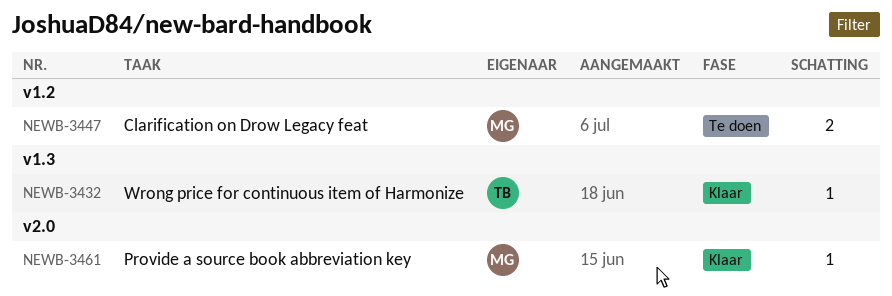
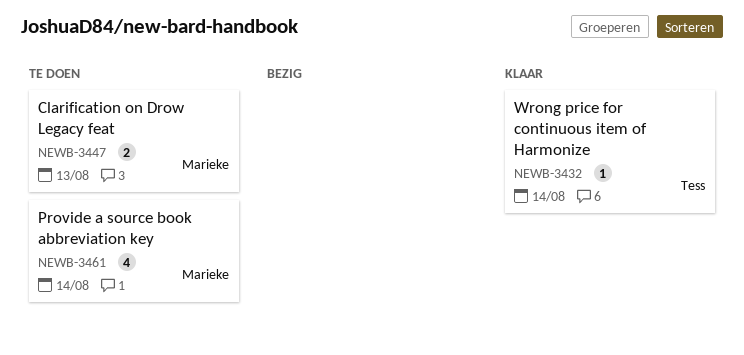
NEWB-3461, status: Klaar -> Te doen
NEWB-3461, estimate: 1 -> 4

